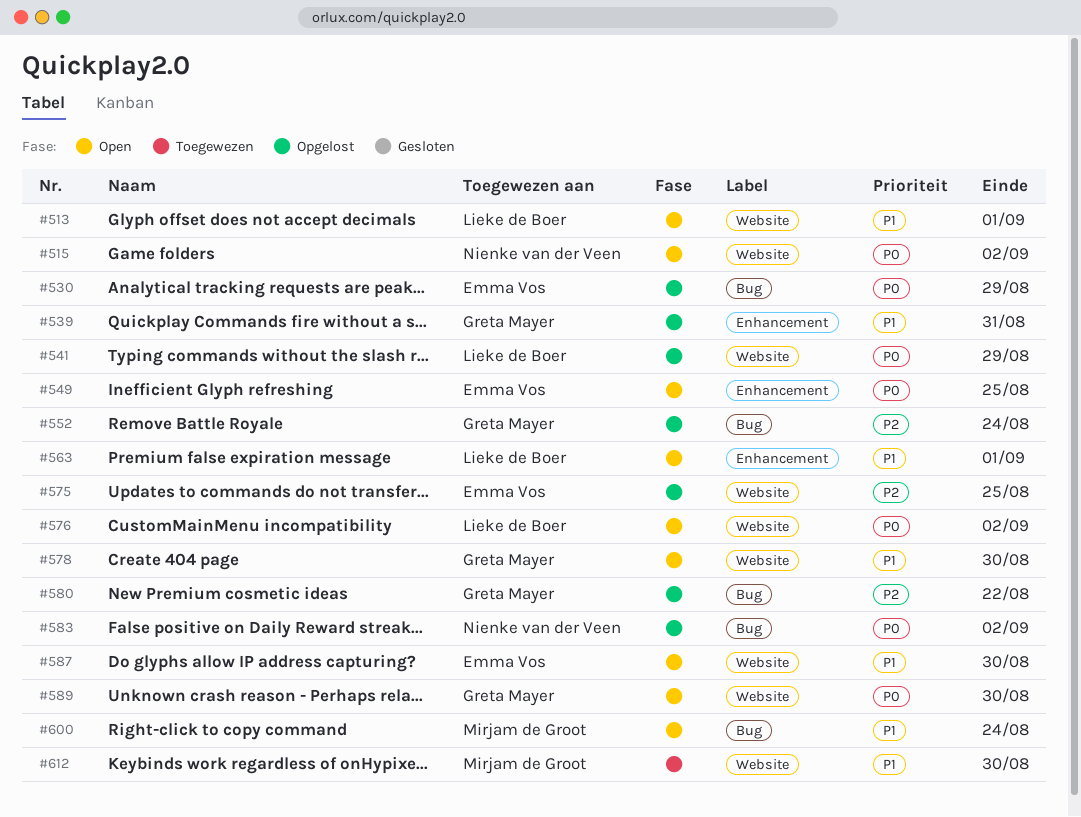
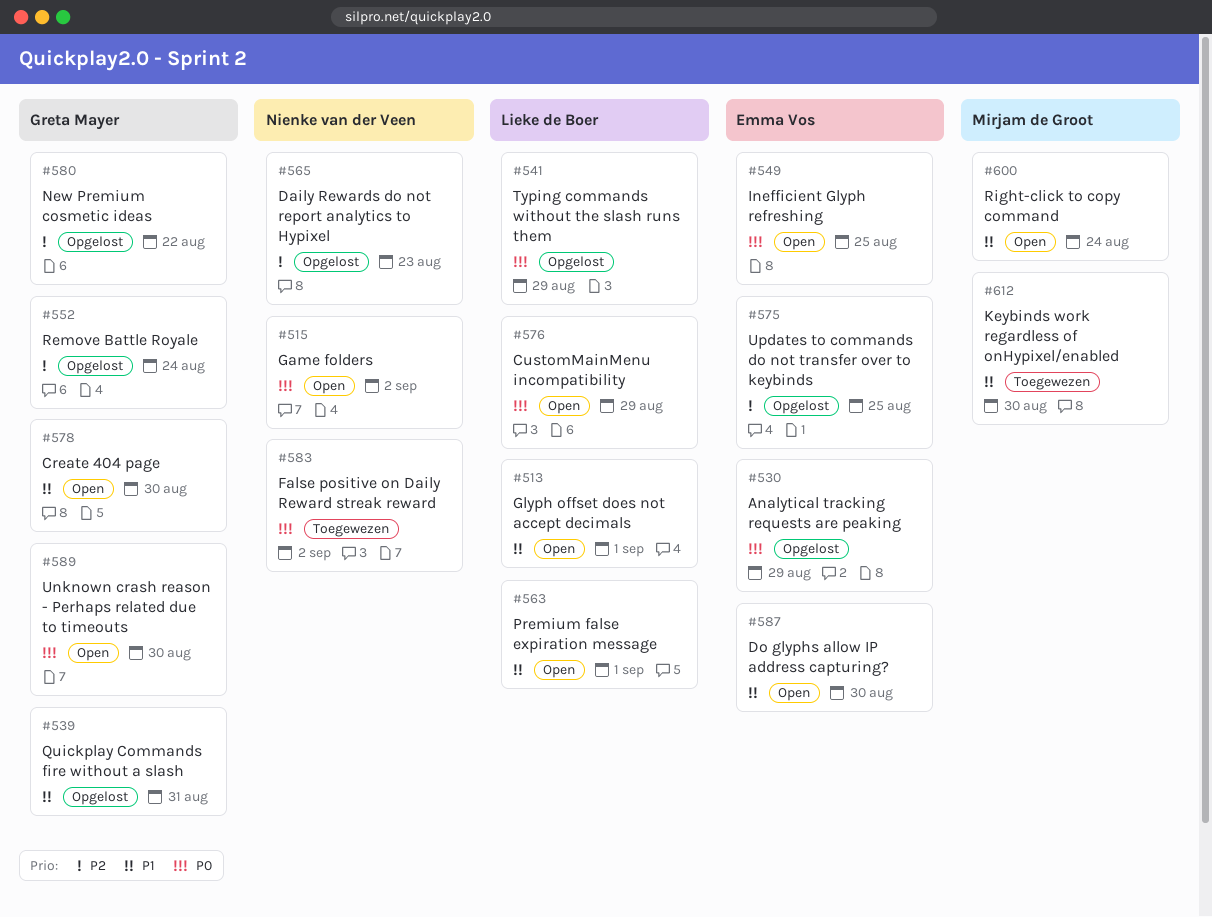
#565: none -> present
#576, due: Sep 2 -> Aug 29
#583, status: Opgelost -> Toegewezen

